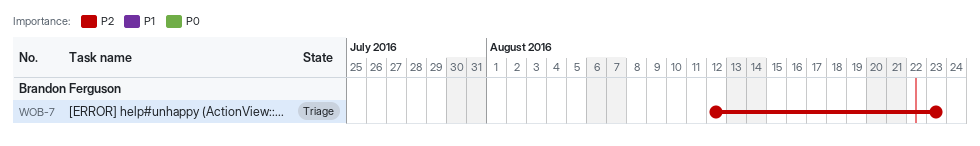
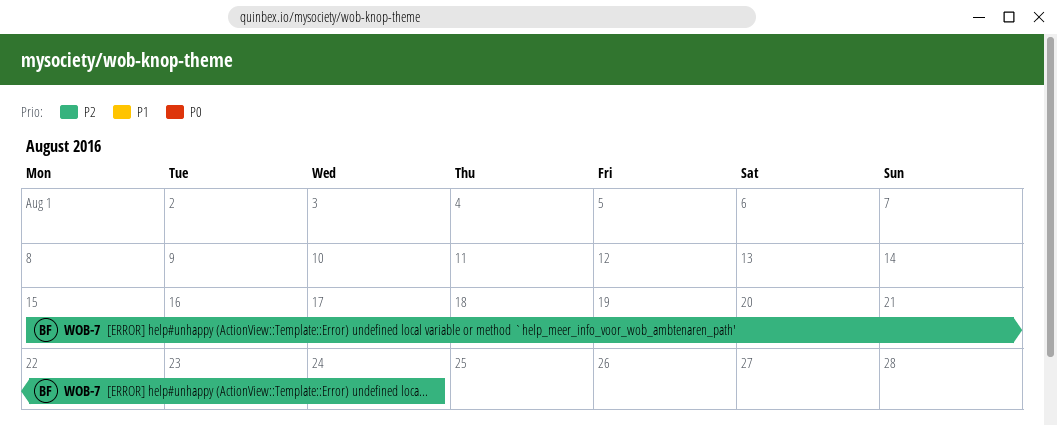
WOB-7, start: Aug 12 -> Aug 15
WOB-7, due: Aug 23 -> Aug 24

